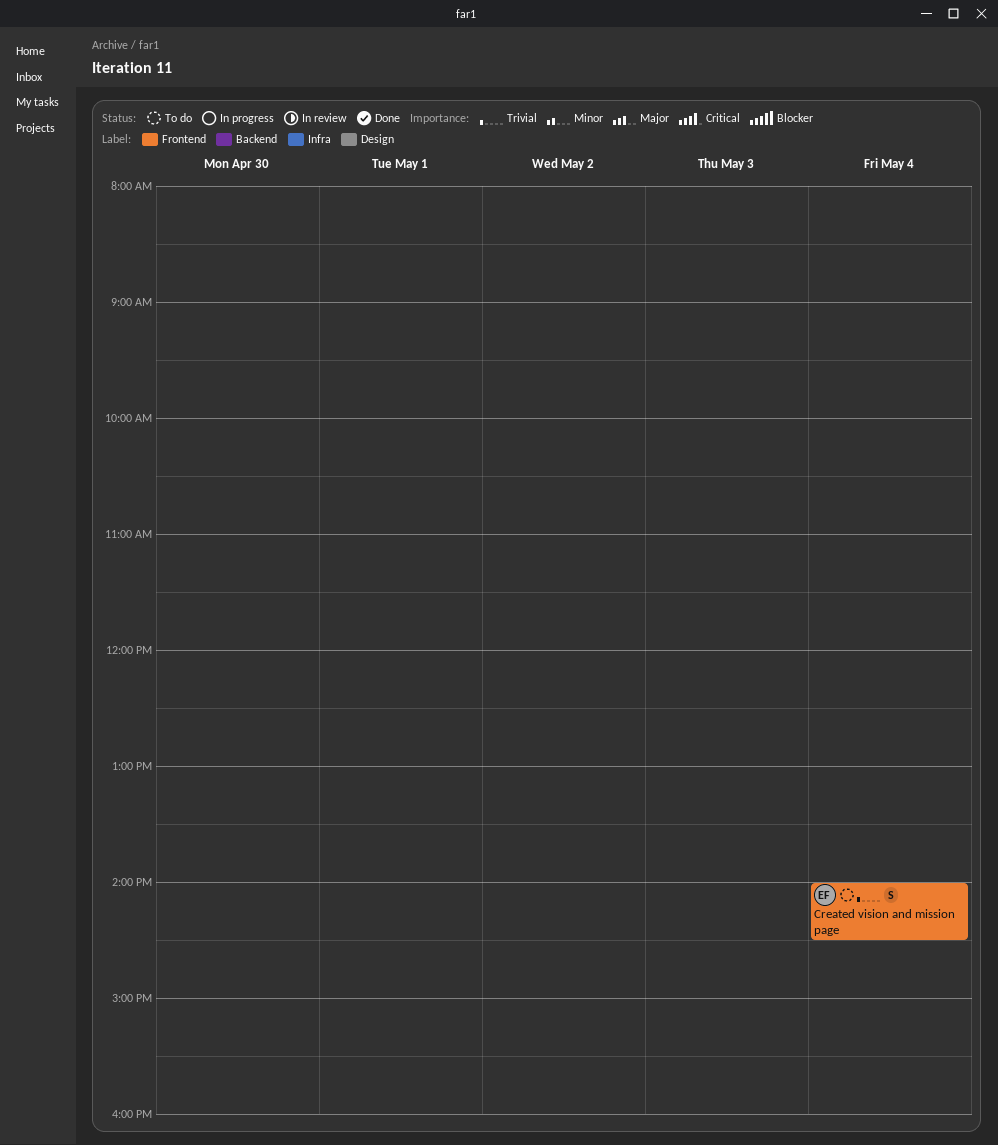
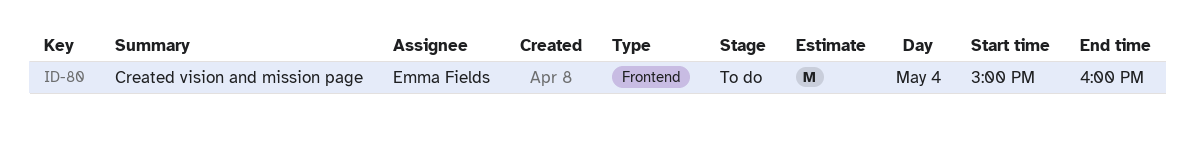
Created vision and mission page, estimate: S -> M
Created vision and mission page, begins: 14:00 -> 15:00
Created vision and mission page, ends: 14:30 -> 16:00

